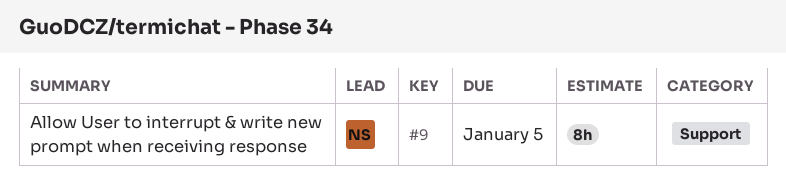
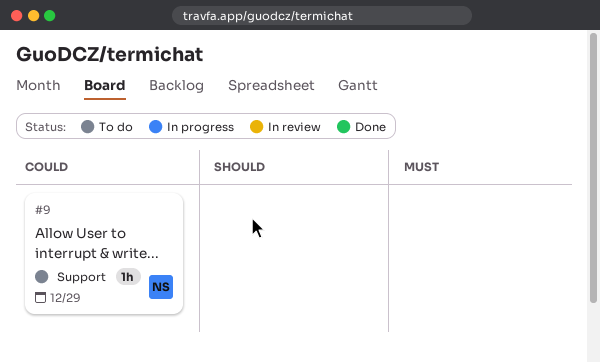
#9, estimate: 8h -> 1h
#9, due: Jan 5 -> Dec 29

